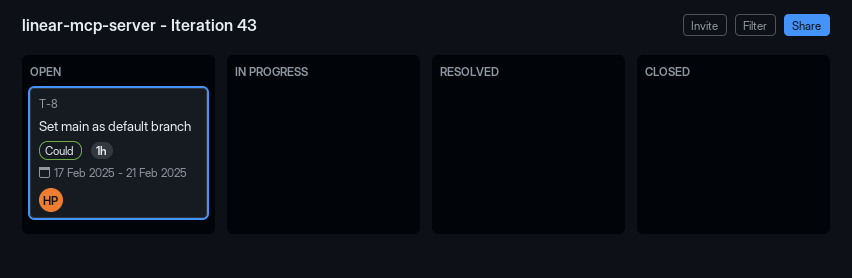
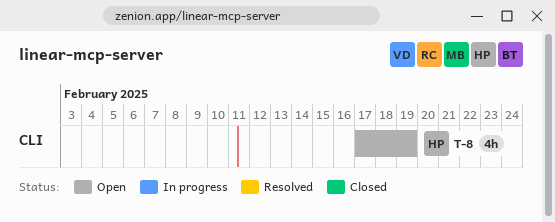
T-8, estimate: 1h -> 4h
T-8, due: Feb 21 -> Feb 19

